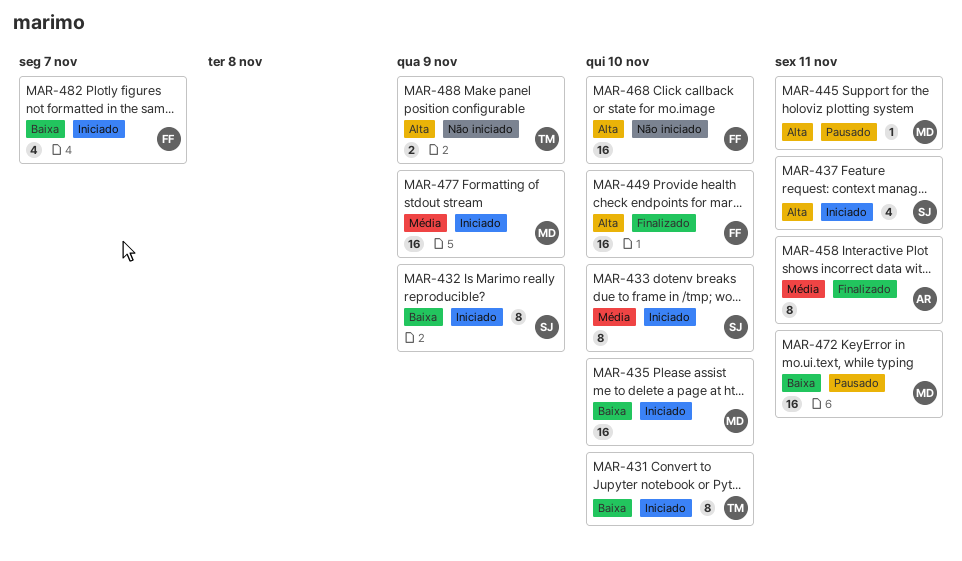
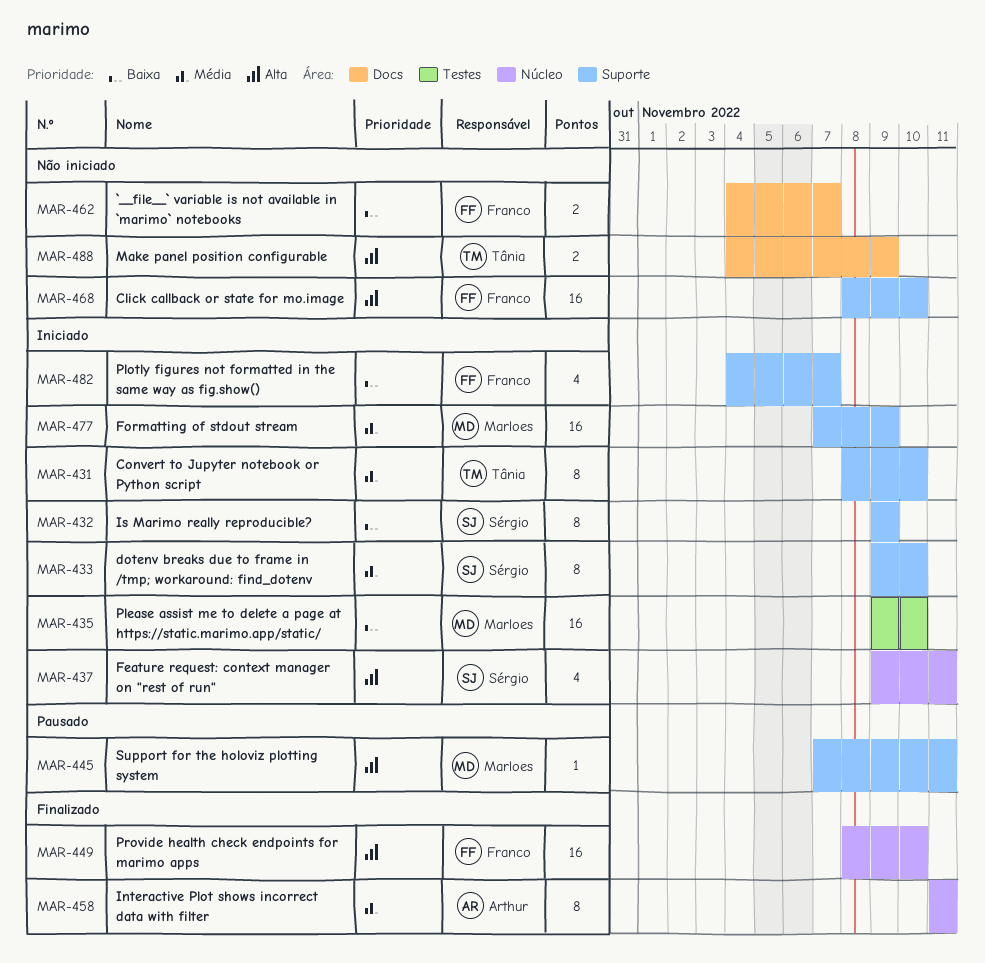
MAR-431, priority: Baixa -> Média
MAR-462: none -> present
MAR-472: present -> none

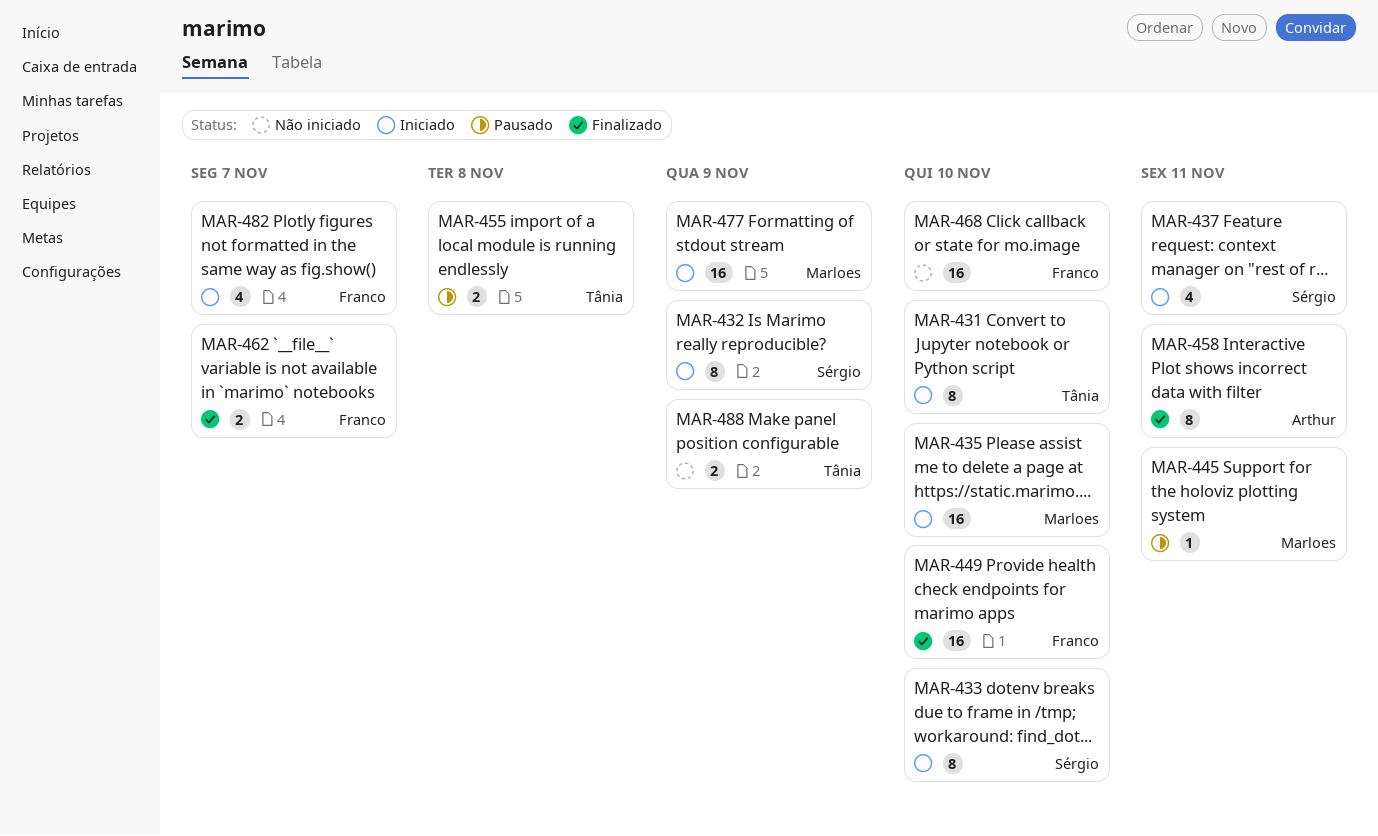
MAR-455: none -> present
MAR-462, status: Não iniciado -> Finalizado

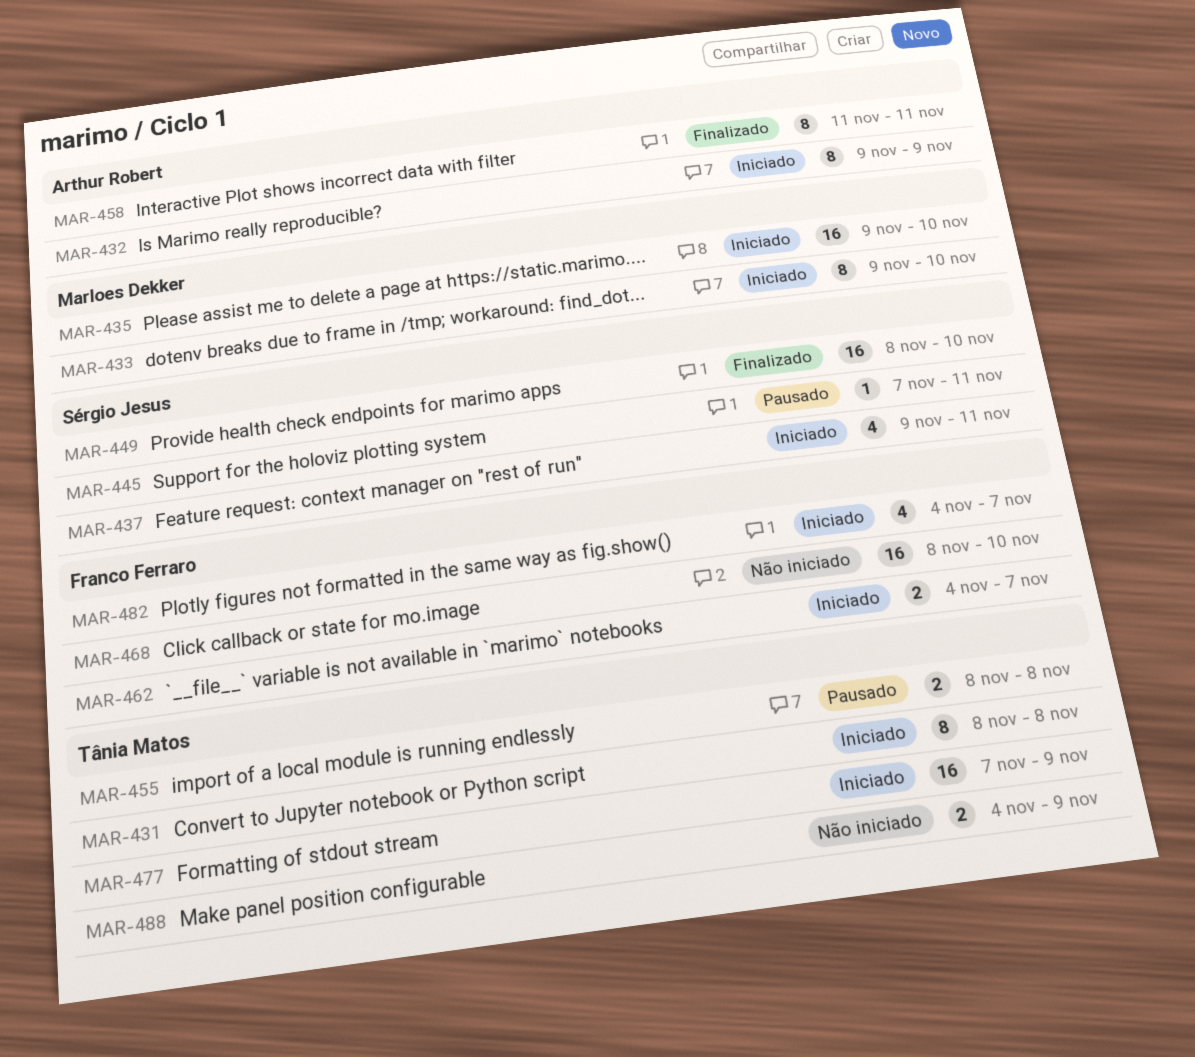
MAR-431, due: Nov 10 -> Nov 8
MAR-432, owner: Sérgio Jesus -> Arthur Robert
MAR-433, owner: Sérgio Jesus -> Marloes Dekker
MAR-445, owner: Marloes Dekker -> Sérgio Jesus
MAR-449, owner: Franco Ferraro -> Sérgio Jesus
MAR-462, status: Finalizado -> Iniciado
MAR-477, owner: Marloes Dekker -> Tânia Matos

